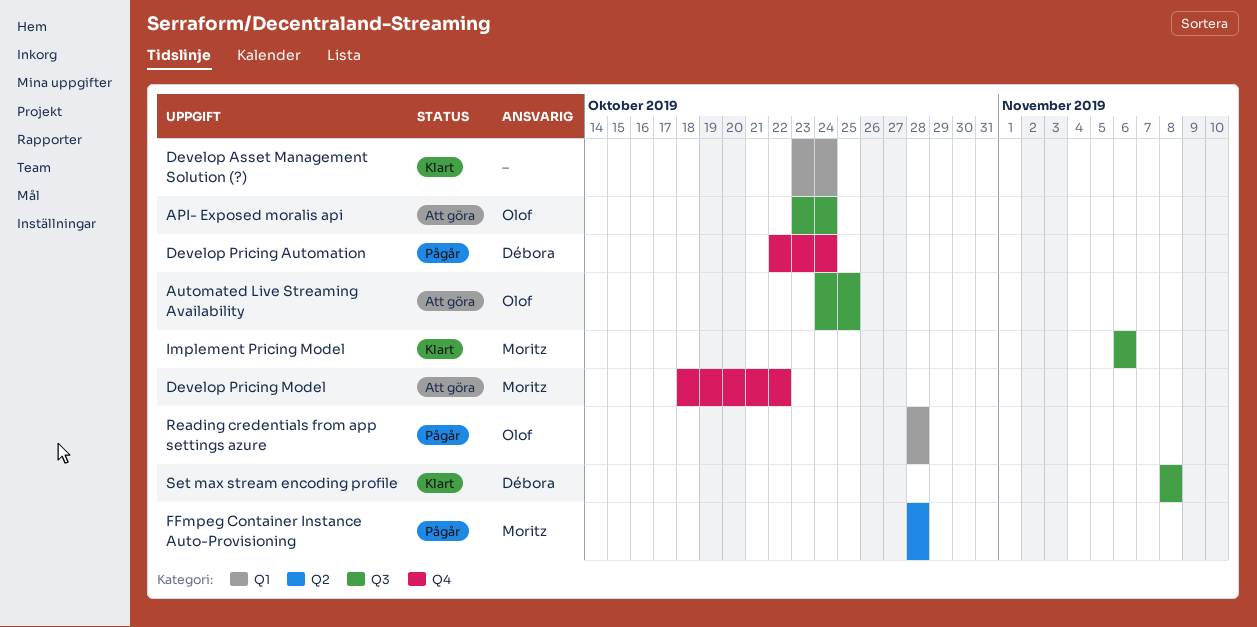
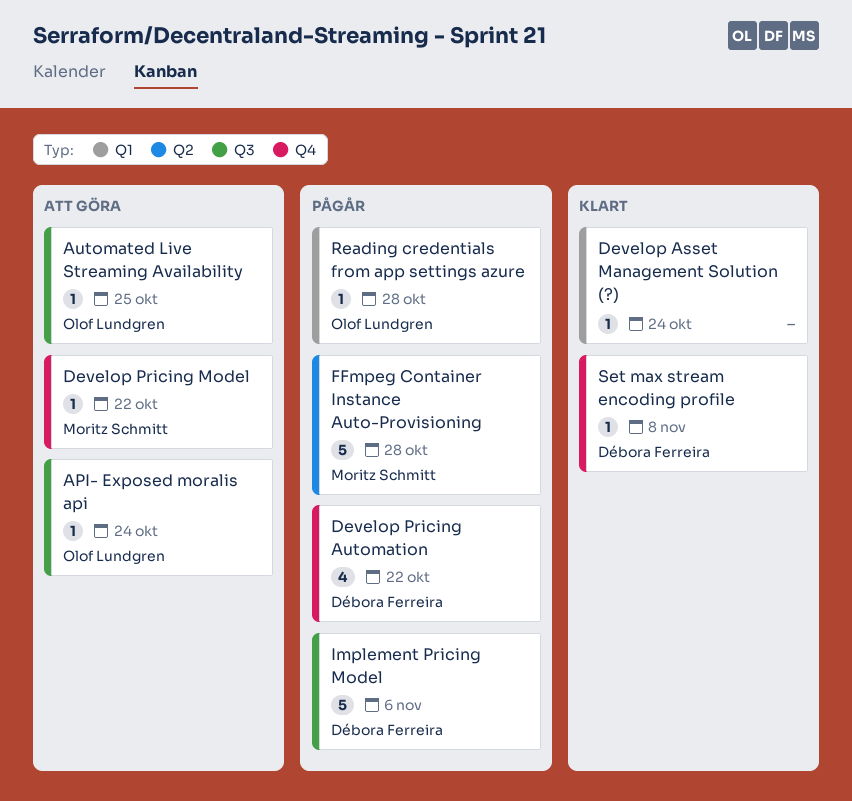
Develop Pricing Automation, due: Oct 24 -> Oct 22
Implement Pricing Model, status: Klart -> Pågår
Implement Pricing Model, owner: Moritz Schmitt -> Débora Ferreira
Set max stream encoding profile, label: Q3 -> Q4

